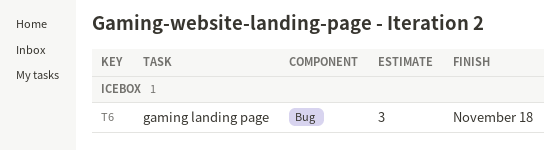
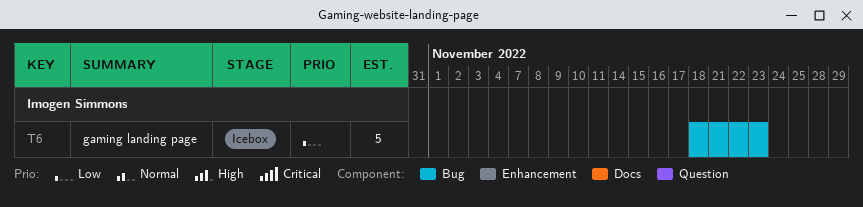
T6, estimate: 3 -> 5
T6, due: Nov 18 -> Nov 23

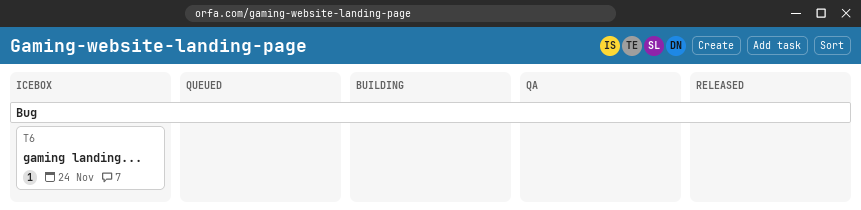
T6, estimate: 5 -> 1
T6, due: Nov 23 -> Nov 24

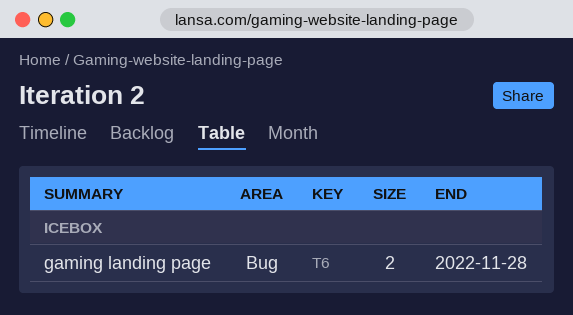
T6, estimate: 1 -> 2
T6, due: Nov 24 -> Nov 28

